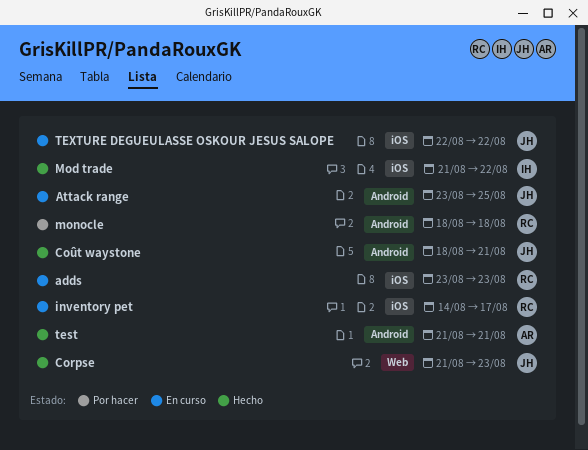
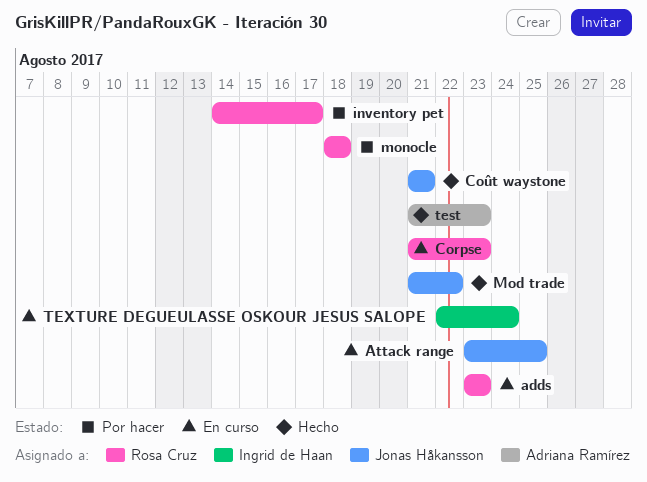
Corpse, status: Hecho -> En curso
Corpse, owner: Jonas Håkansson -> Rosa Cruz
Coût waystone, start: Aug 18 -> Aug 21
inventory pet, status: En curso -> Por hacer
Mod trade, owner: Ingrid de Haan -> Jonas Håkansson
test, due: Aug 21 -> Aug 23
TEXTURE DEGUEULASSE OSKOUR JESUS SALOPE, owner: Jonas Håkansson -> Ingrid de Haan
TEXTURE DEGUEULASSE OSKOUR JESUS SALOPE, due: Aug 22 -> Aug 24

